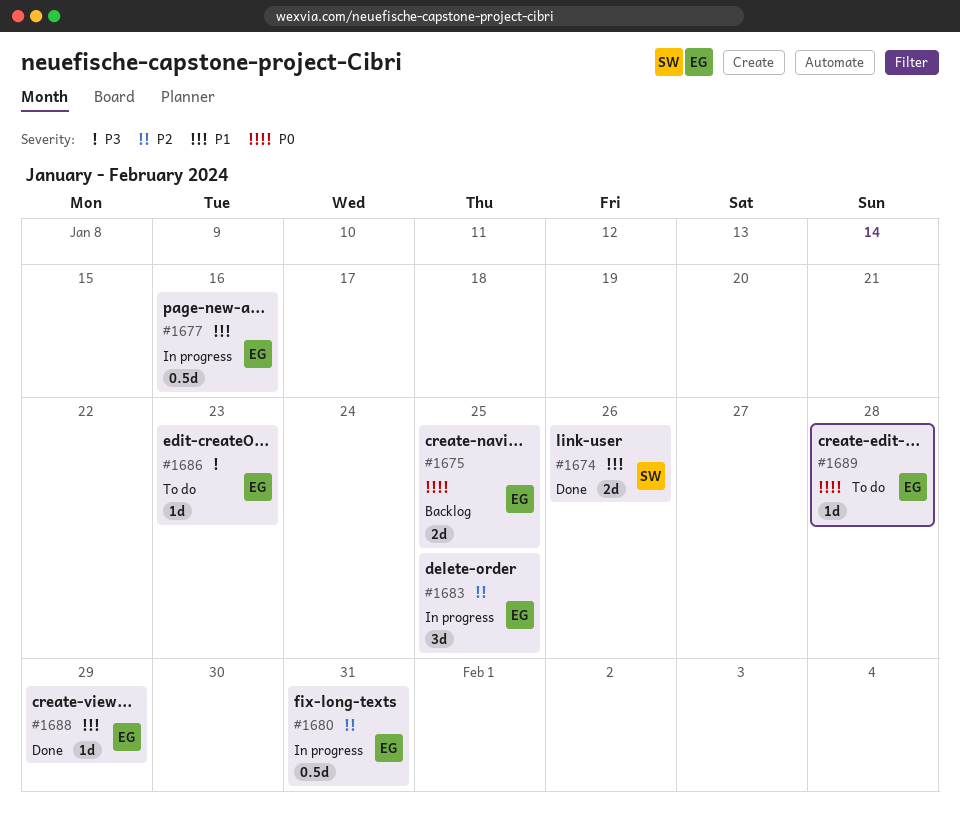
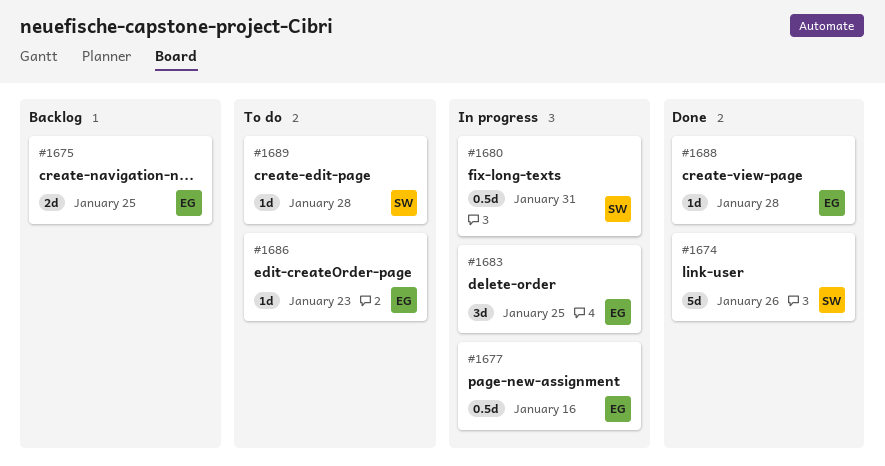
#1674, estimate: 2d -> 5d
#1680, owner: EG -> SW
#1688, due: Jan 29 -> Jan 28
#1689, owner: EG -> SW

